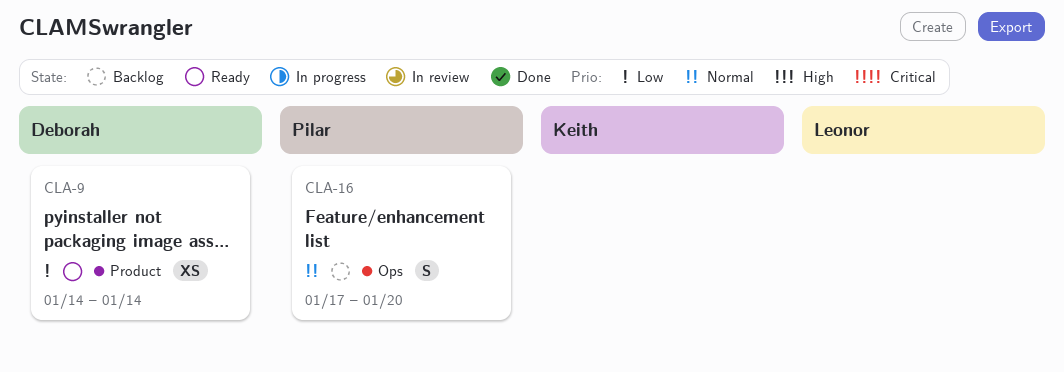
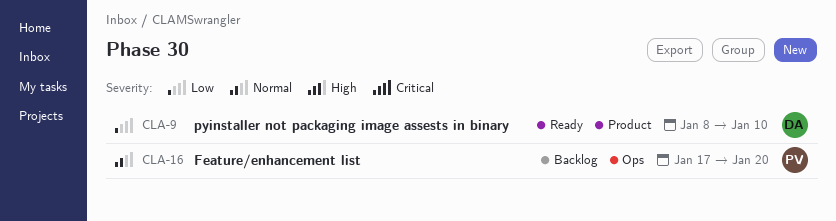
CLA-9, start: Jan 14 -> Jan 8
CLA-9, due: Jan 14 -> Jan 10

